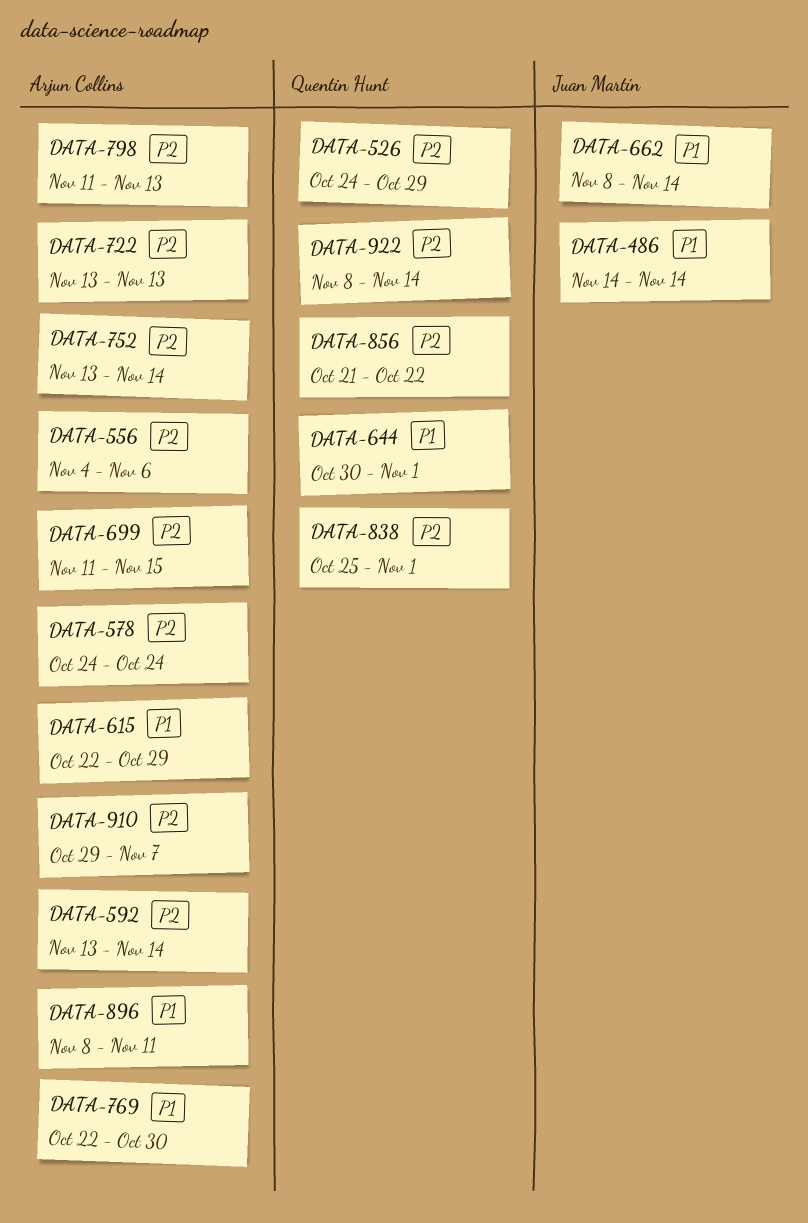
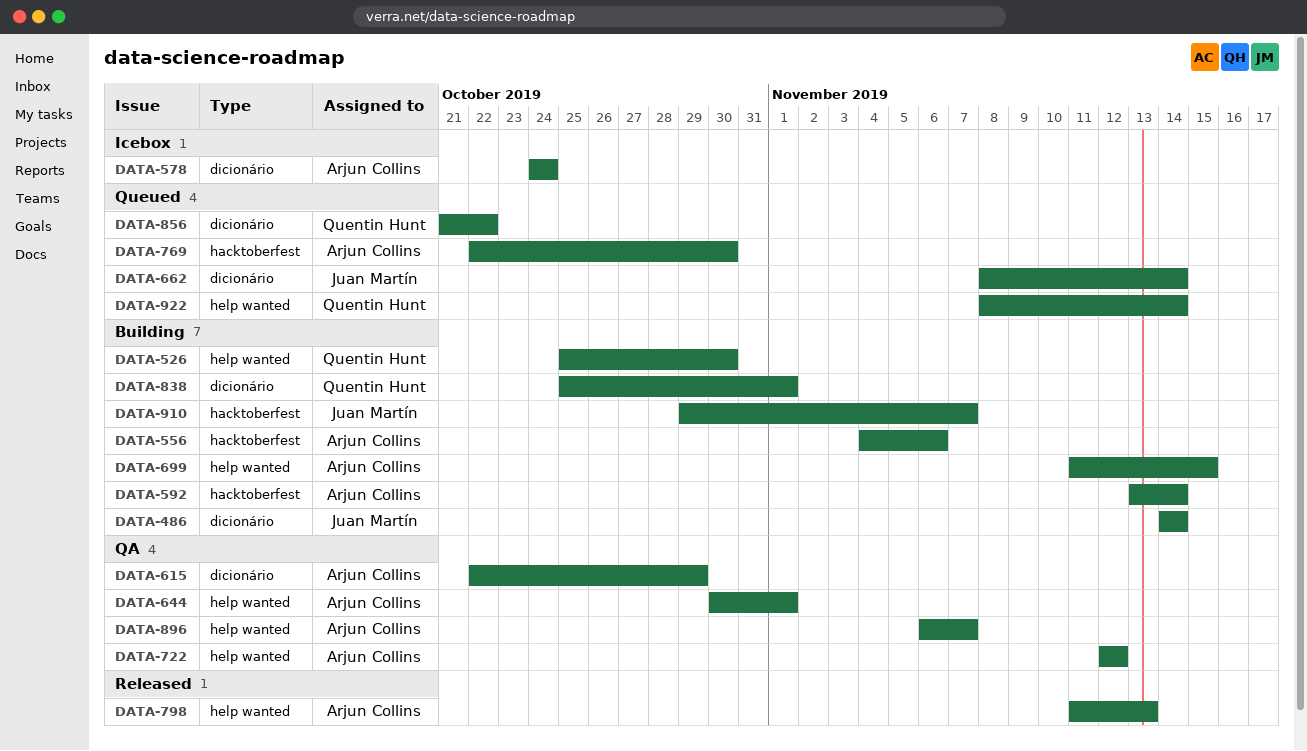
DATA-526, start: Oct 24 -> Oct 25
DATA-526, due: Oct 29 -> Oct 30
DATA-644, owner: Quentin Hunt -> Arjun Collins
DATA-722, start: Nov 13 -> Nov 12
DATA-722, due: Nov 13 -> Nov 12
DATA-752: present -> none
DATA-896, start: Nov 8 -> Nov 6
DATA-896, due: Nov 11 -> Nov 7
DATA-910, owner: Arjun Collins -> Juan Martín

